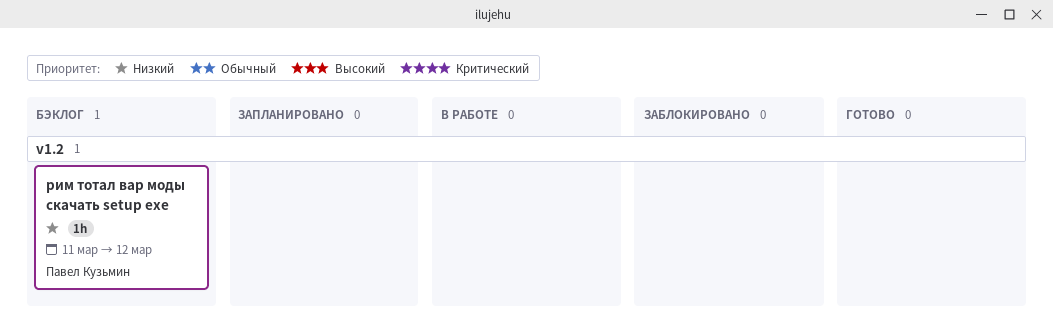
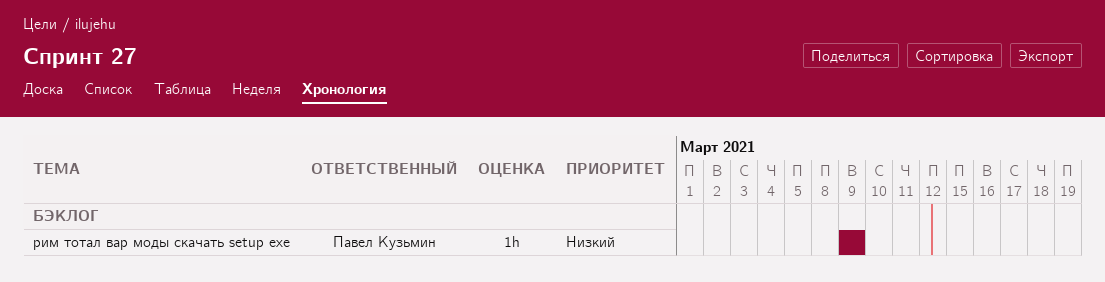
рим тотал вар моды скачать setup exe, start: Mar 11 -> Mar 9
рим тотал вар моды скачать setup exe, due: Mar 12 -> Mar 9

